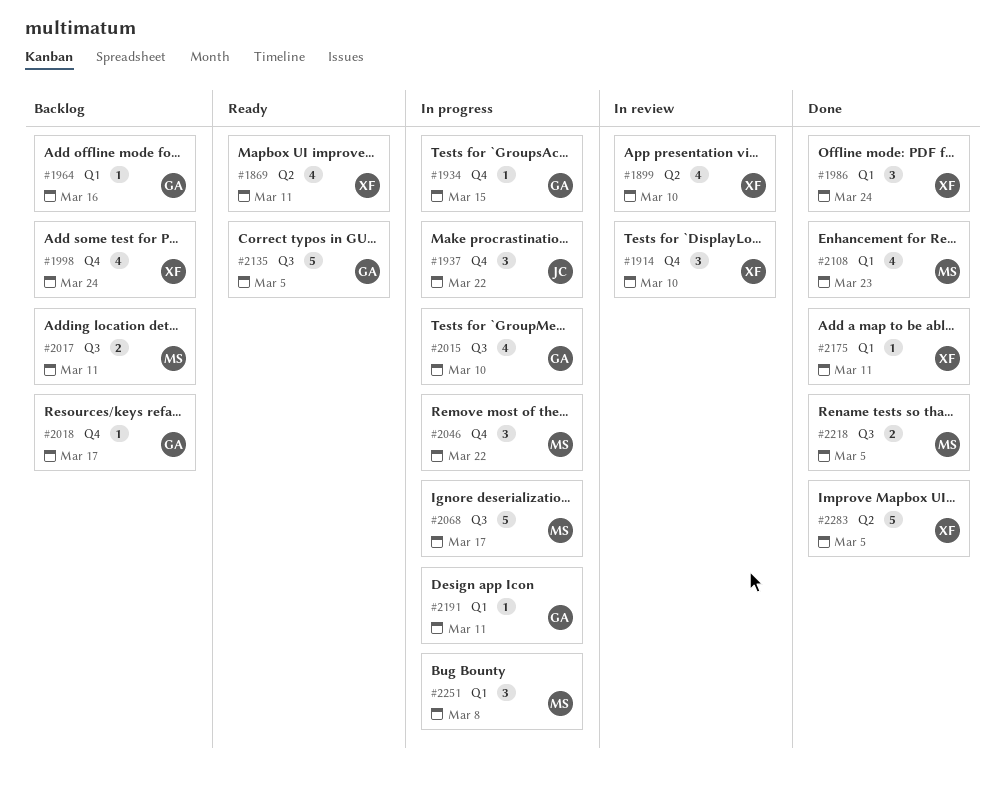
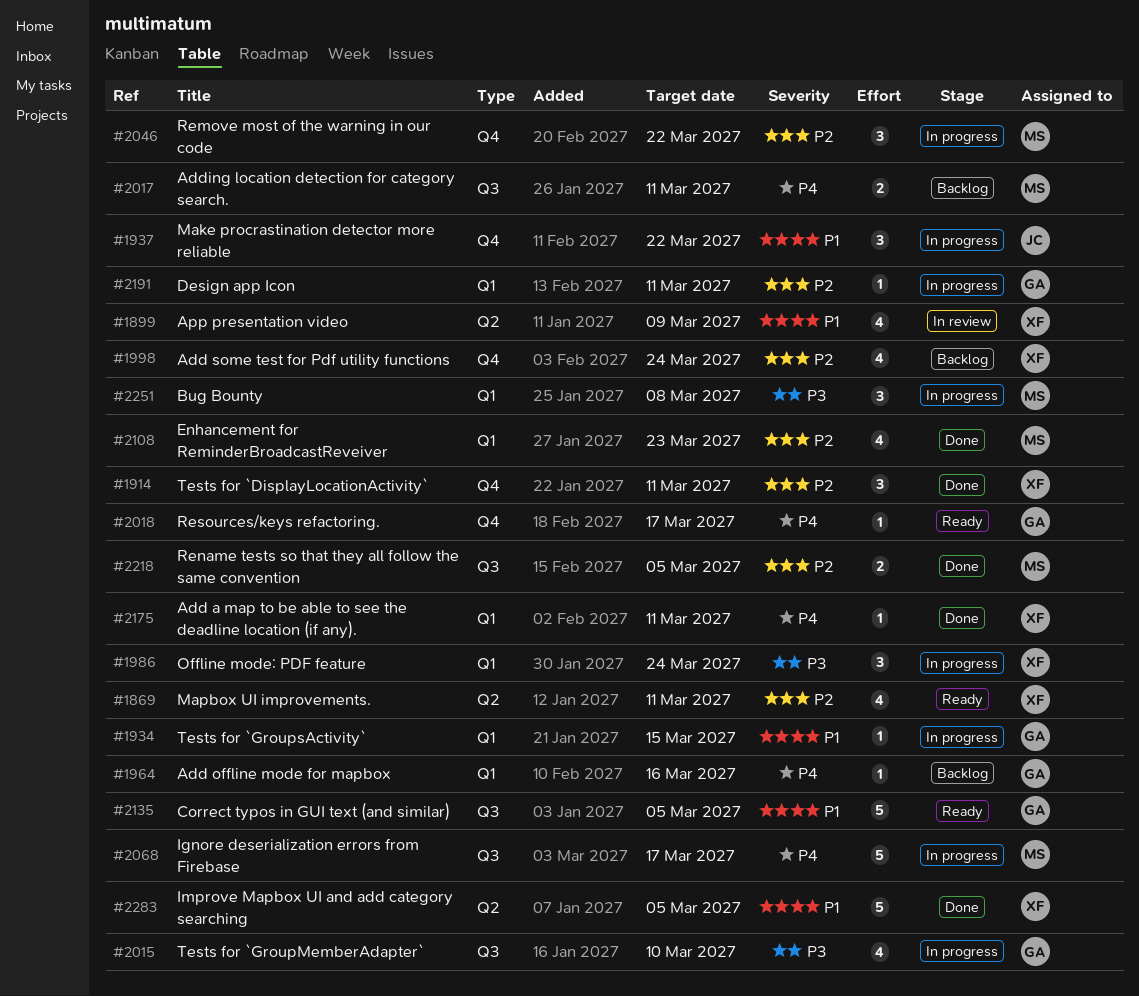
#1899, due: Mar 10 -> Mar 9
#1914, status: In review -> Done
#1914, due: Mar 10 -> Mar 11
#1934, label: Q4 -> Q1
#1986, status: Done -> In progress
#2018, status: Backlog -> Ready

